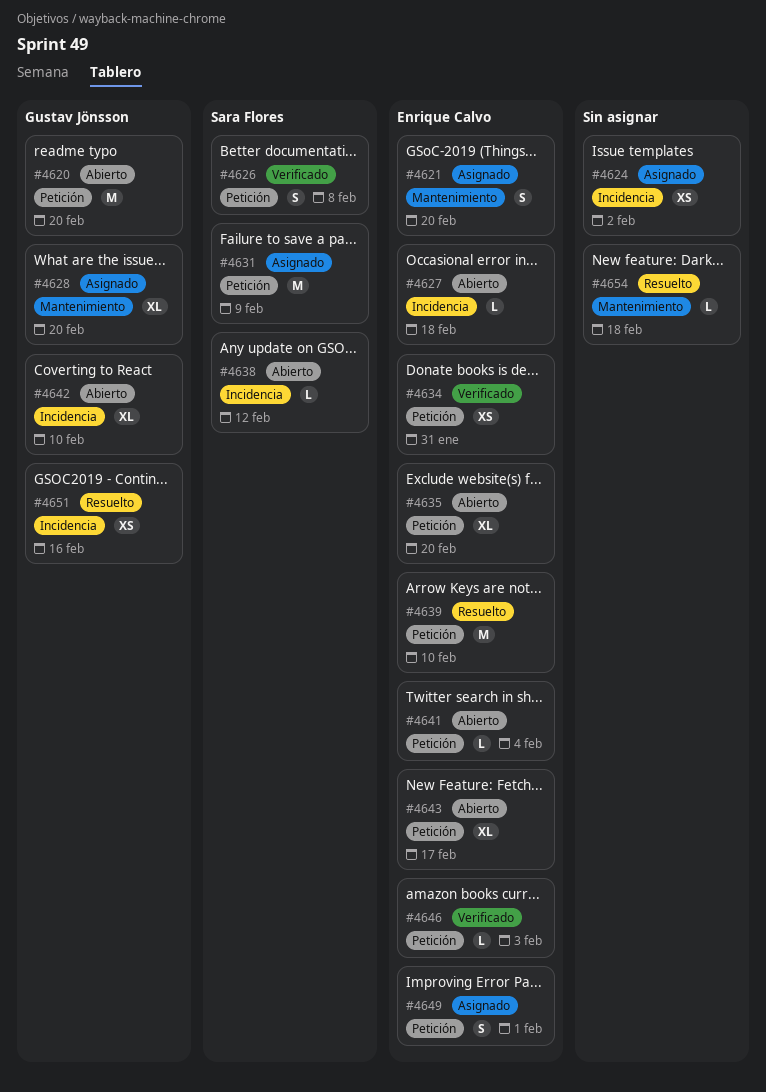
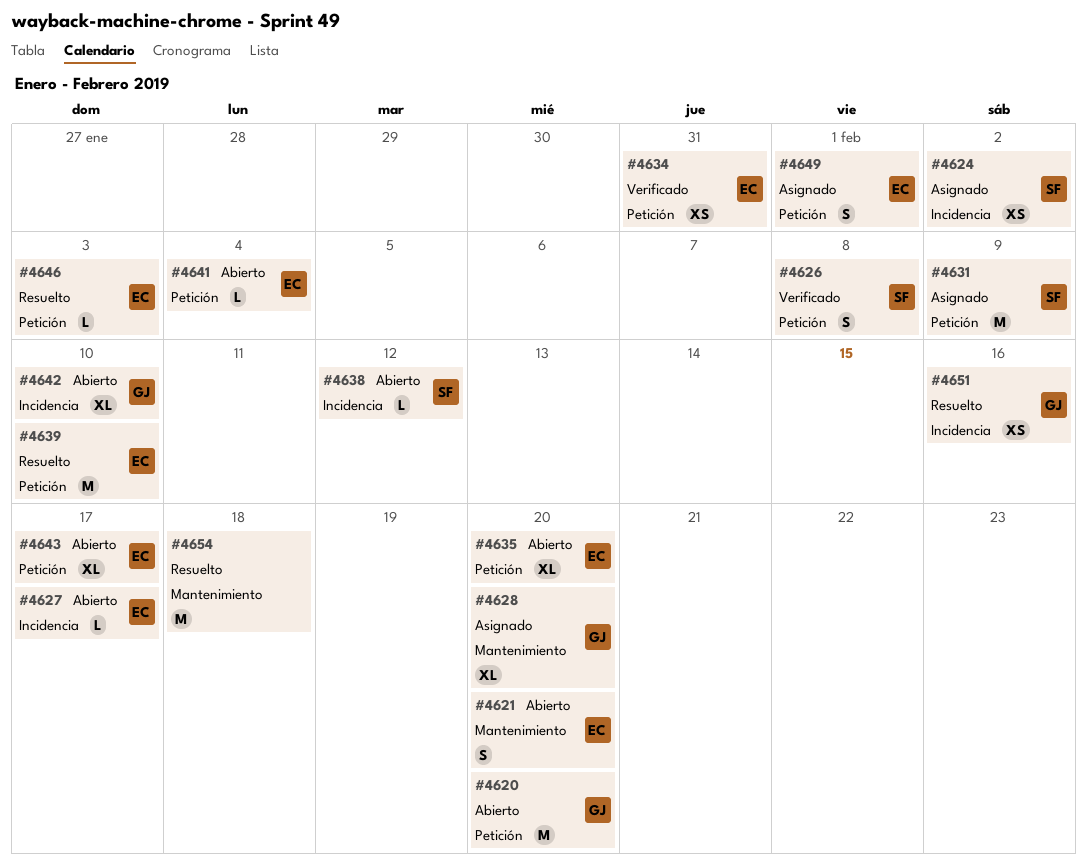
#4621, status: Asignado -> Abierto
#4624, owner: none -> Sara Flores
#4627, due: Feb 18 -> Feb 17
#4646, status: Verificado -> Resuelto
#4654, estimate: L -> M

